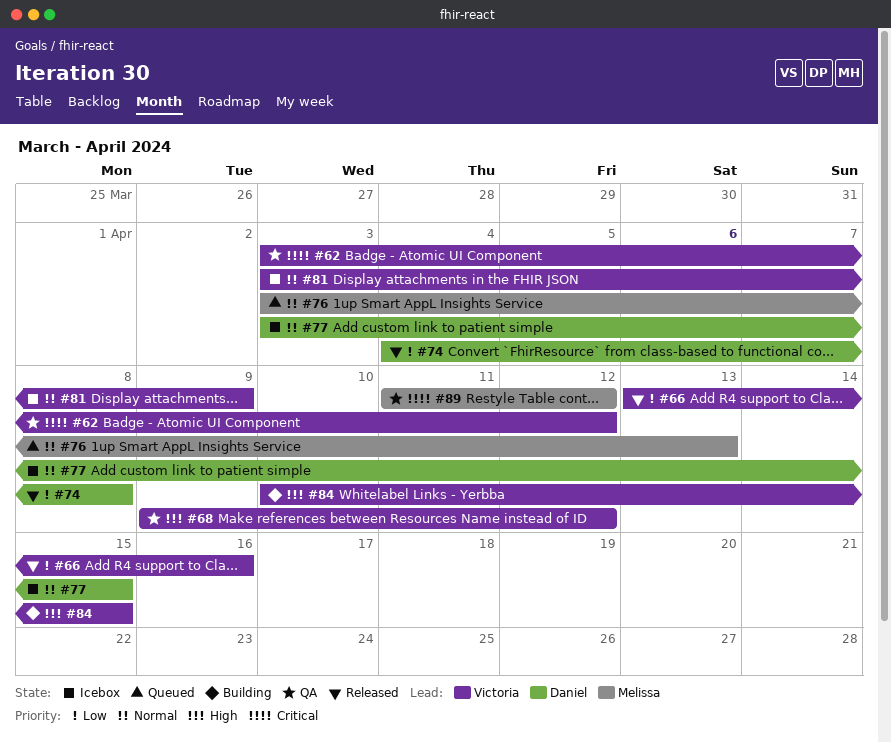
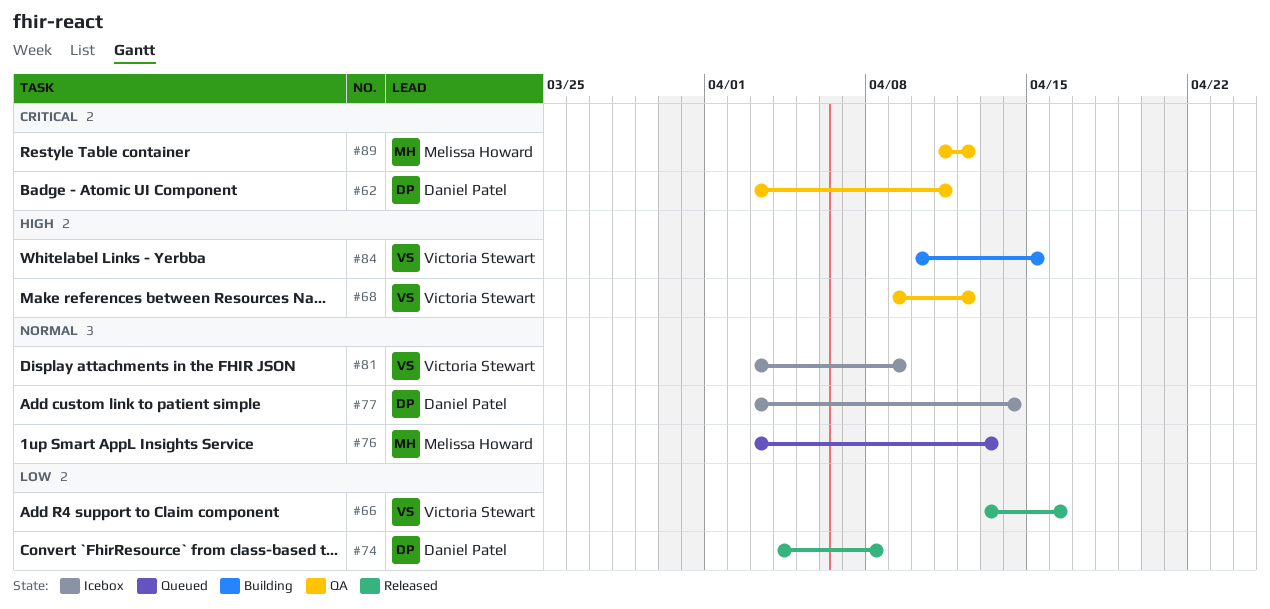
#62, owner: Victoria Stewart -> Daniel Patel
#62, due: Apr 12 -> Apr 11
#77, due: Apr 15 -> Apr 14

